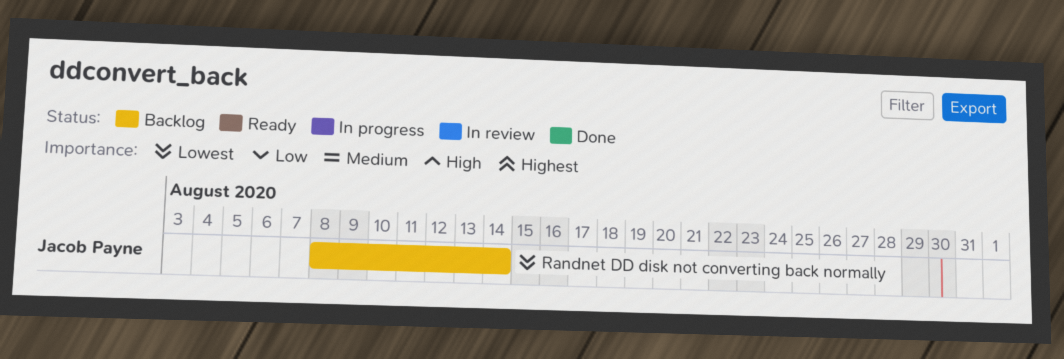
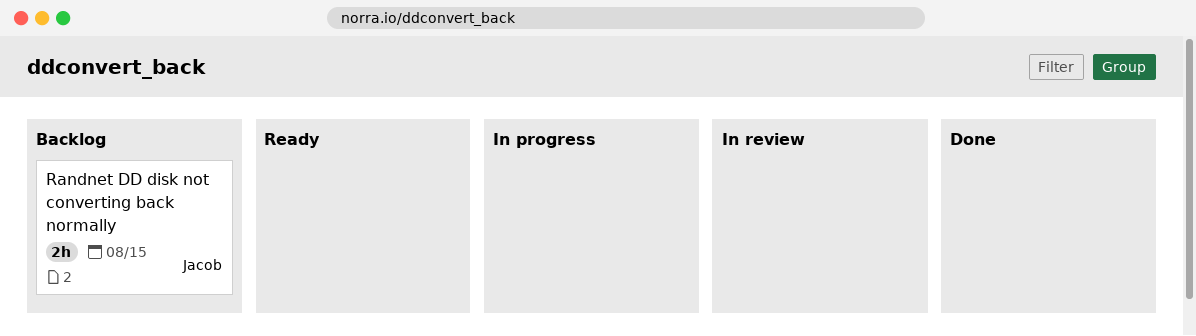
Randnet DD disk not converting back normally, due: Aug 14 -> Aug 15

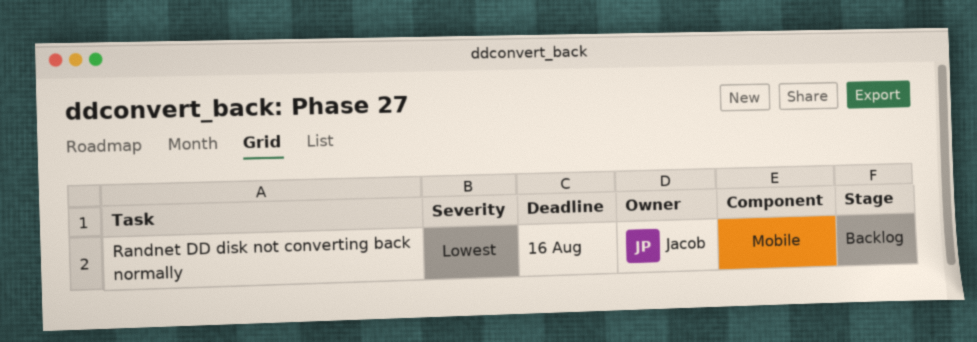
Randnet DD disk not converting back normally, due: Aug 15 -> Aug 16

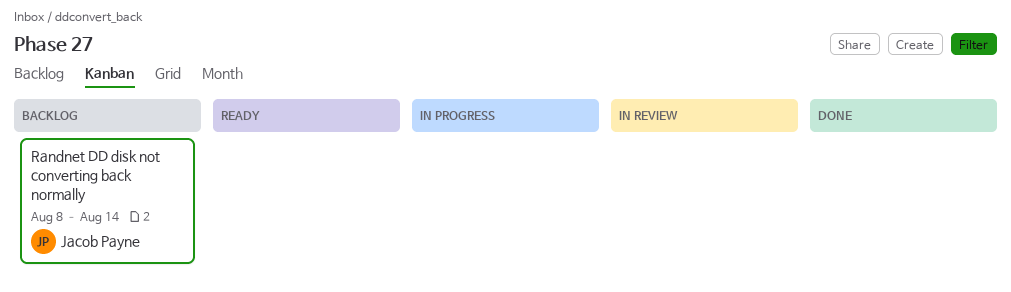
Randnet DD disk not converting back normally, due: Aug 16 -> Aug 14

